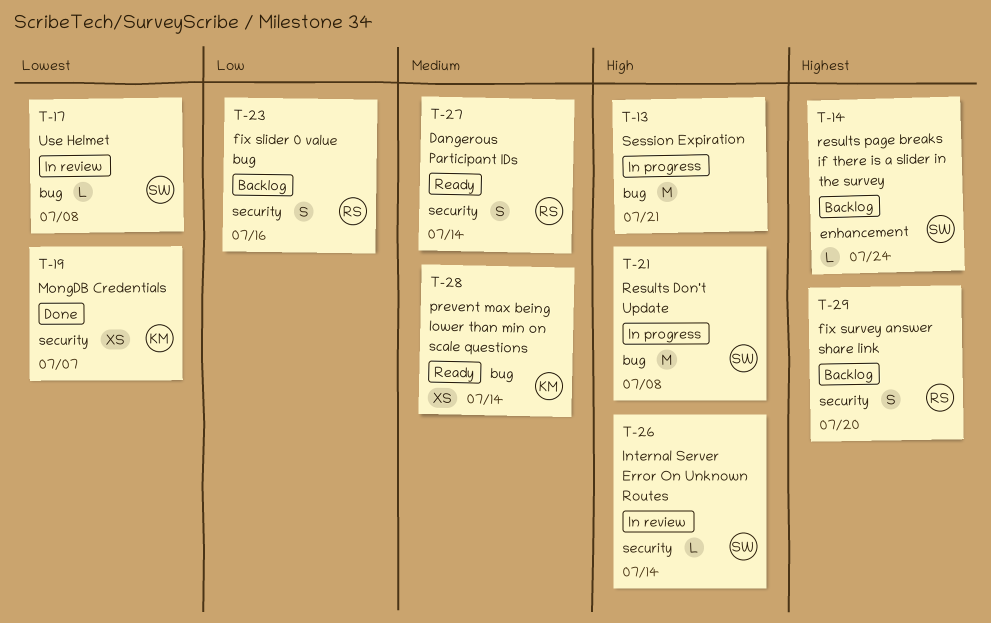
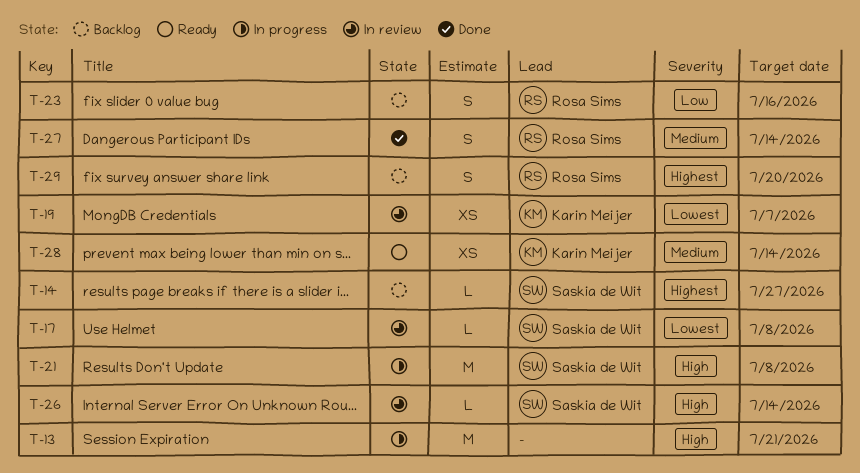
T-14, due: Jul 24 -> Jul 27
T-19, status: Done -> In review
T-27, status: Ready -> Done

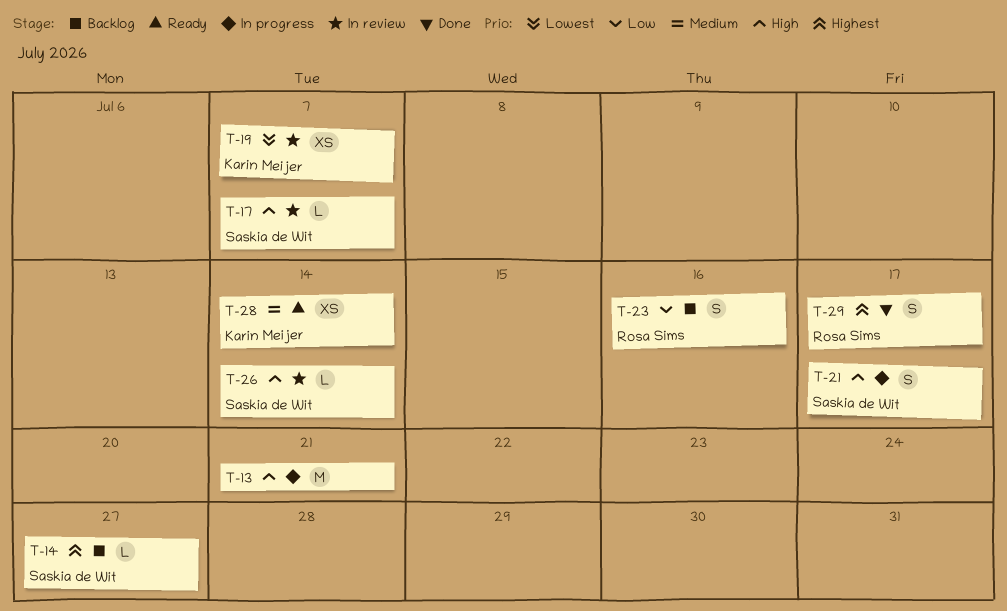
T-17, priority: Lowest -> High
T-17, due: Jul 8 -> Jul 7
T-21, estimate: M -> S
T-21, due: Jul 8 -> Jul 17
T-27: present -> none
T-29, status: Backlog -> Done
T-29, due: Jul 20 -> Jul 17

